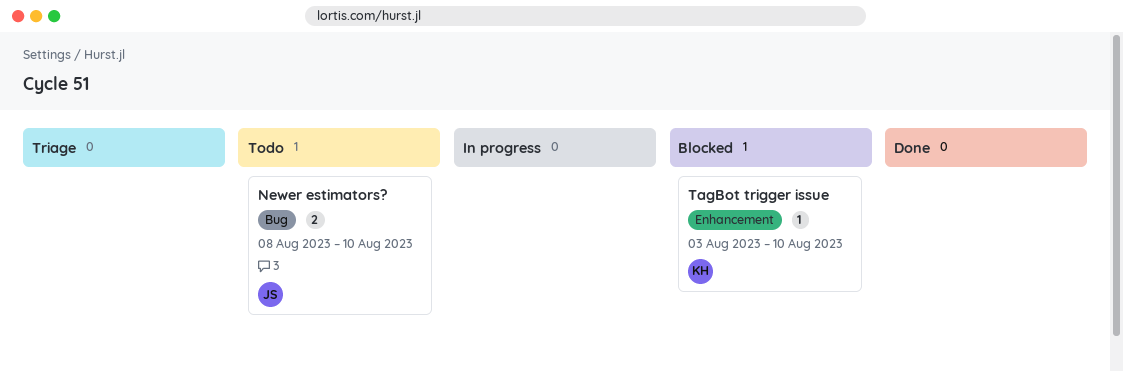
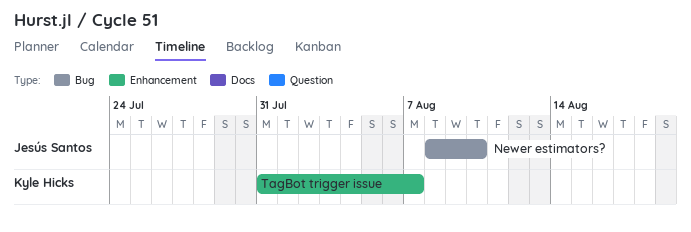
TagBot trigger issue, start: Aug 3 -> Jul 31
TagBot trigger issue, due: Aug 10 -> Aug 7

